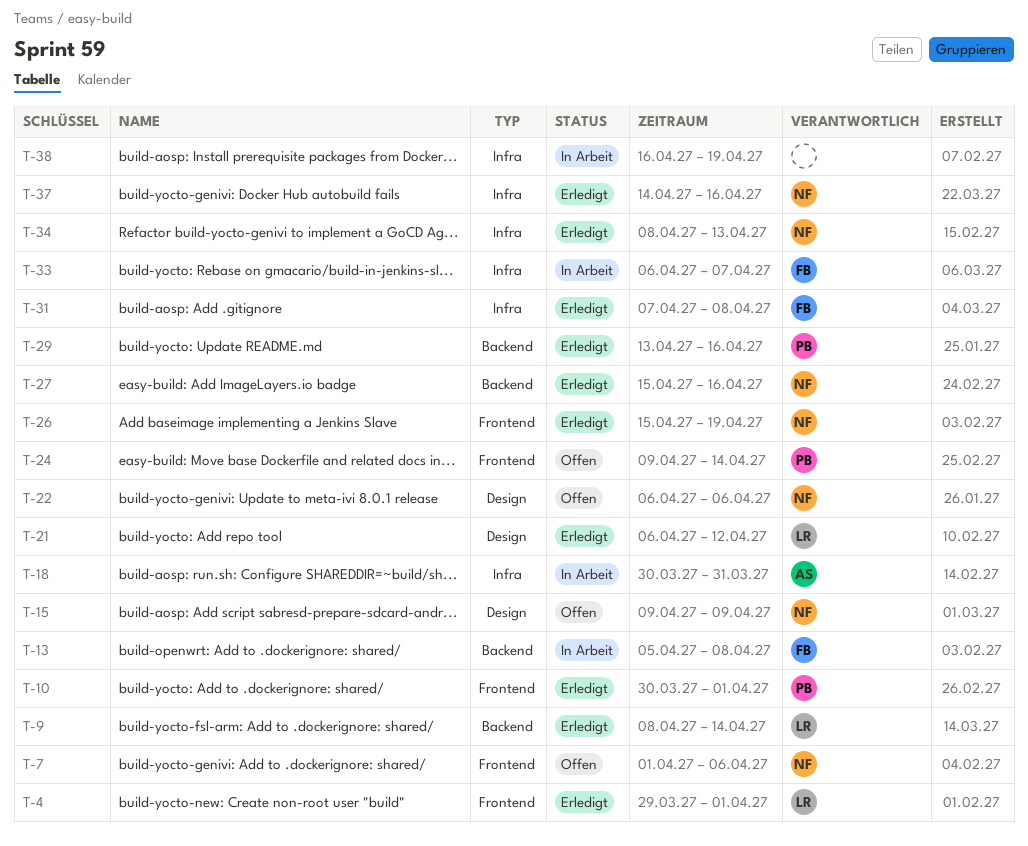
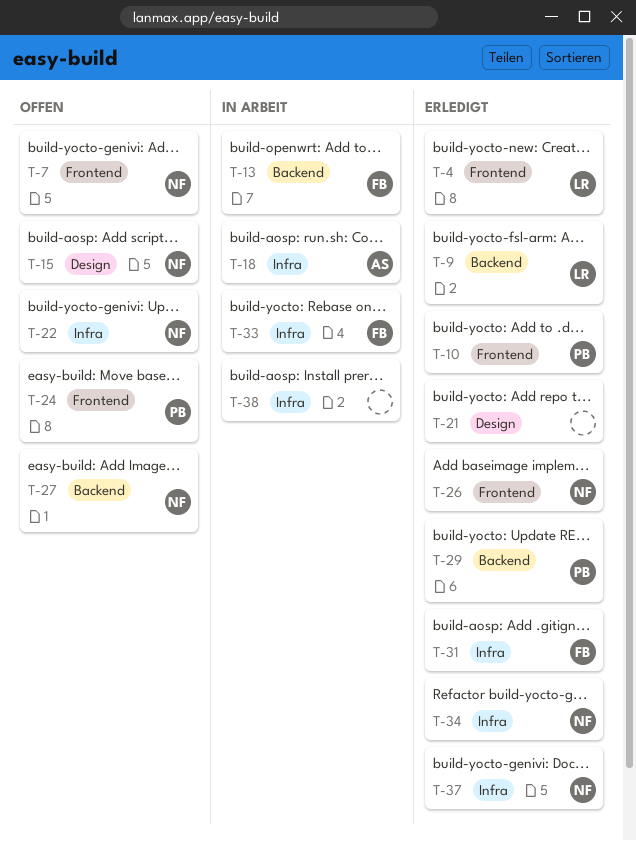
T-21, owner: LR -> none
T-22, label: Design -> Infra
T-27, status: Erledigt -> Offen

